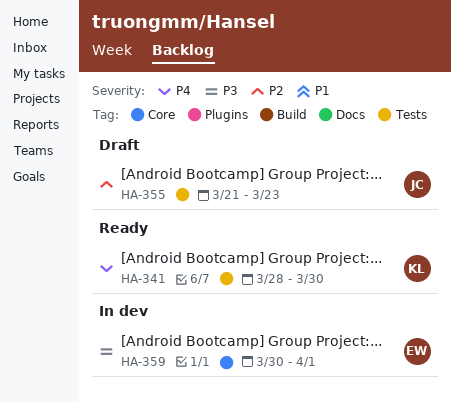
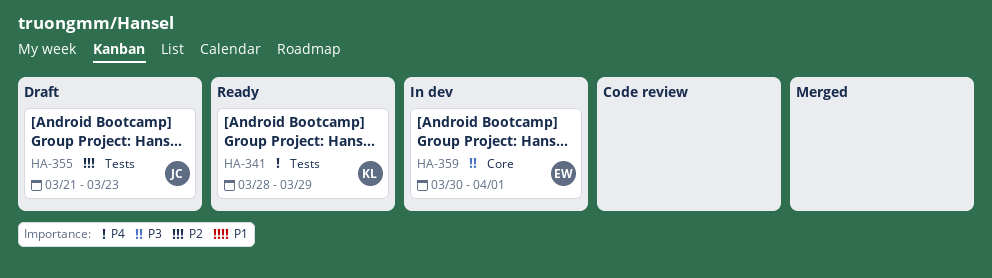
HA-341, due: Mar 30 -> Mar 29

